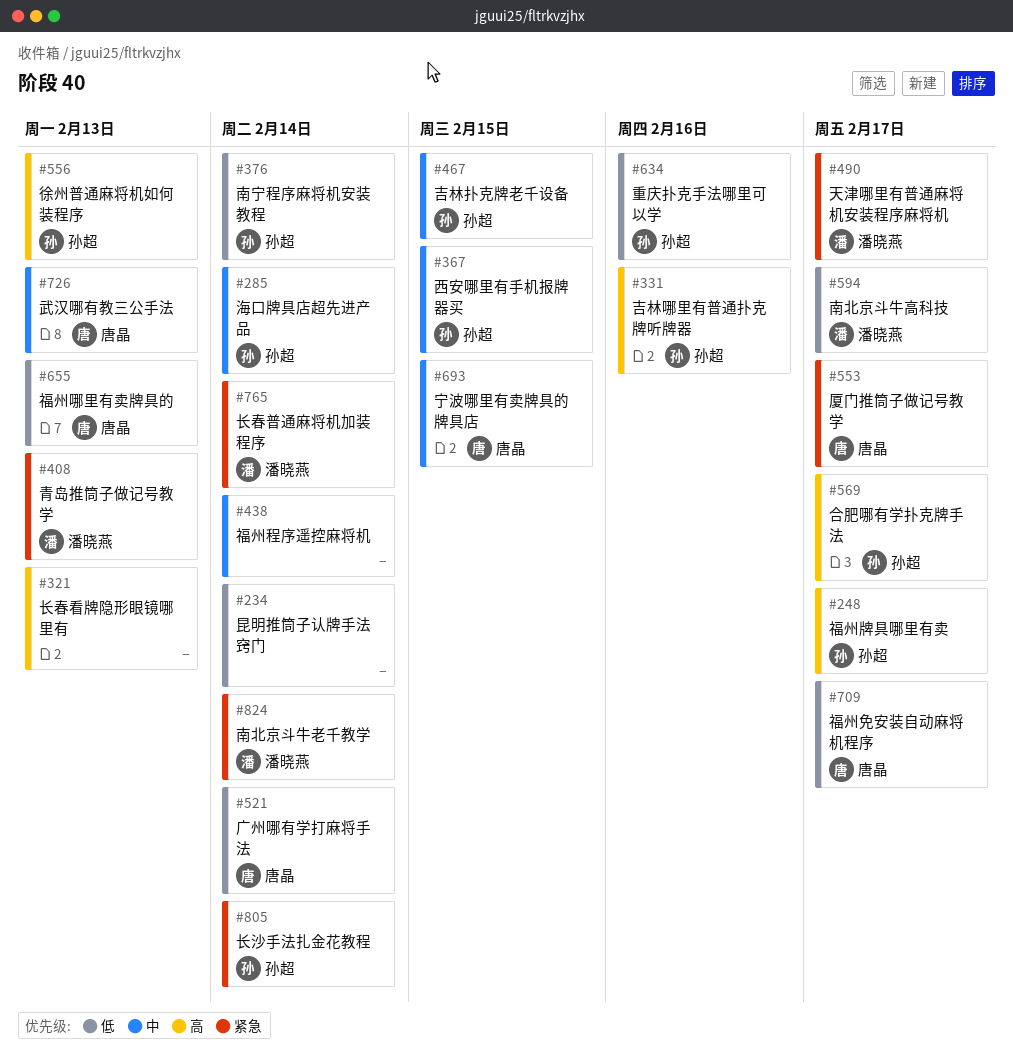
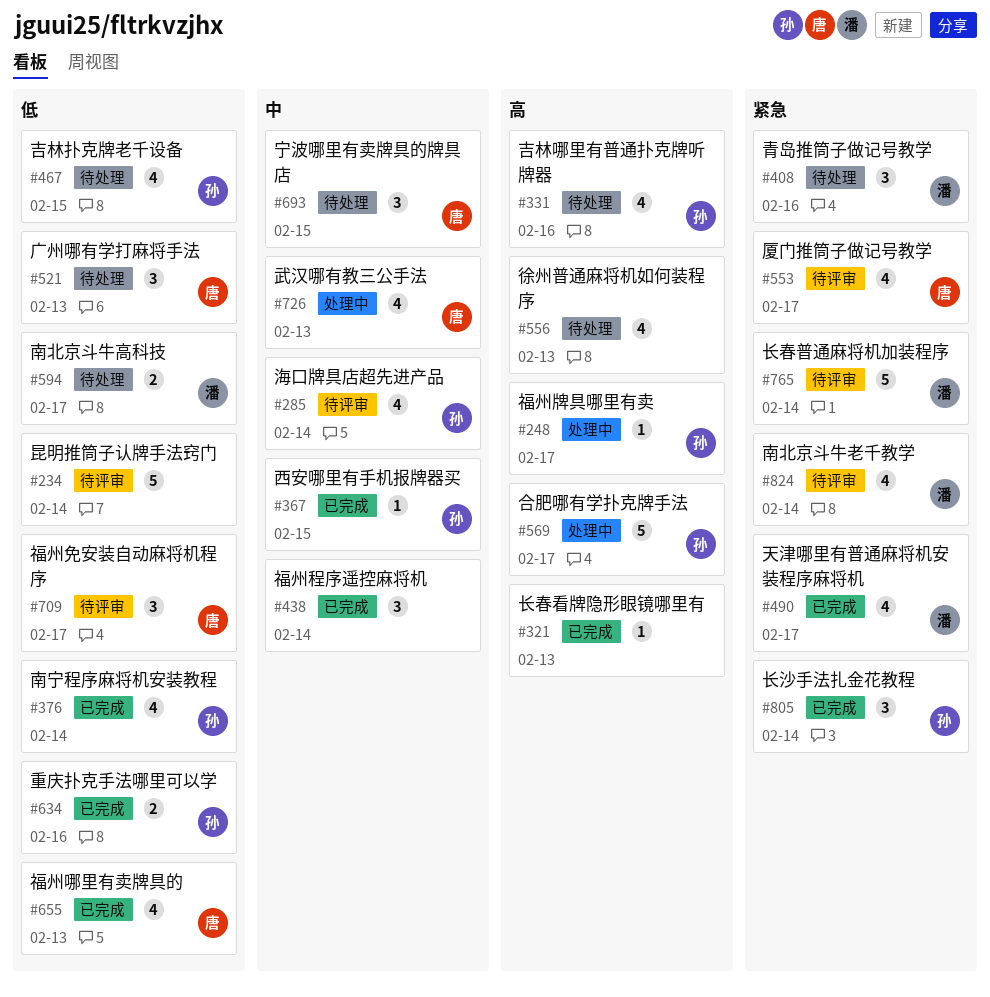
#408, due: Feb 13 -> Feb 16
#467, priority: 中 -> 低
#521, due: Feb 14 -> Feb 13
#556, owner: 孙超 -> none

